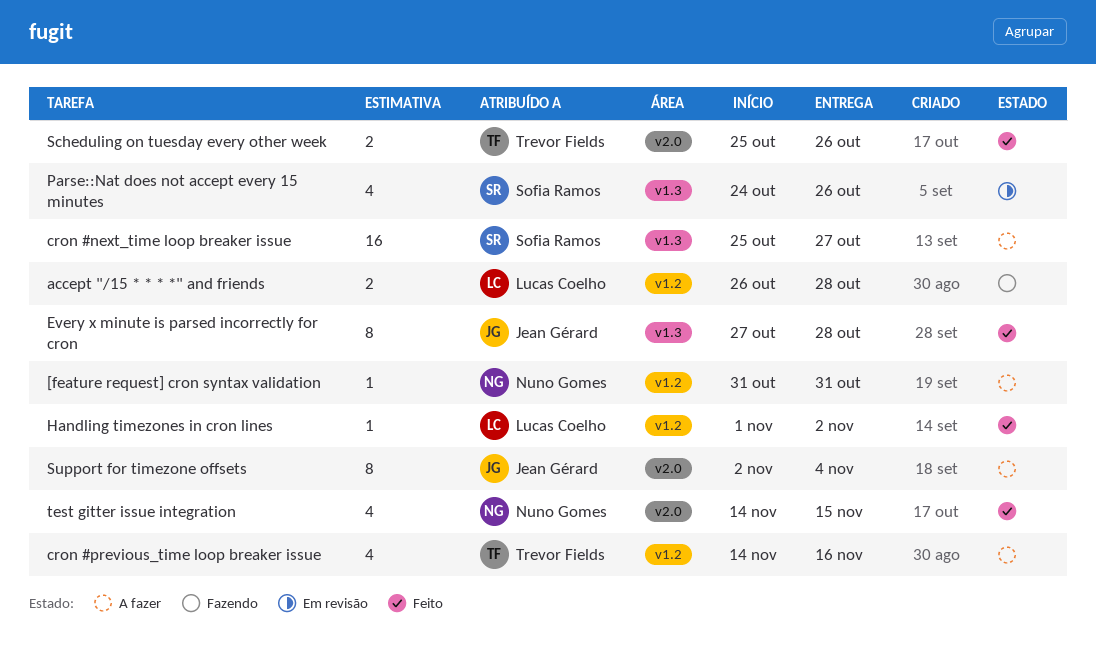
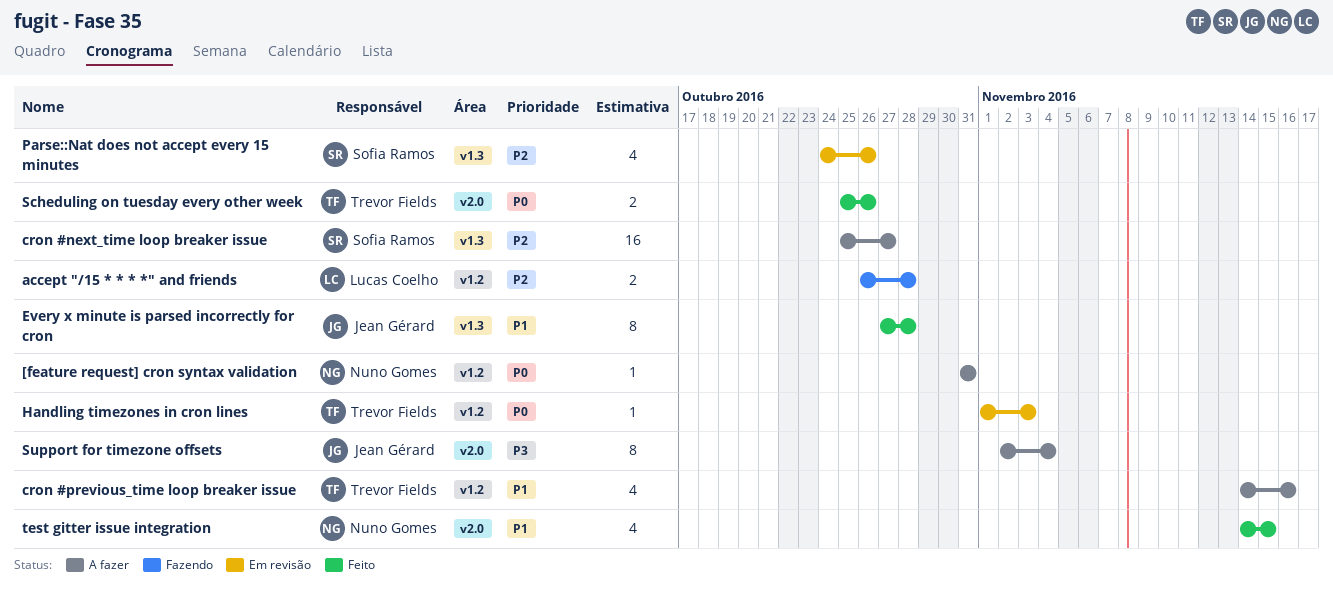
Handling timezones in cron lines, status: Feito -> Em revisão
Handling timezones in cron lines, owner: Lucas Coelho -> Trevor Fields
Handling timezones in cron lines, due: Nov 2 -> Nov 3

